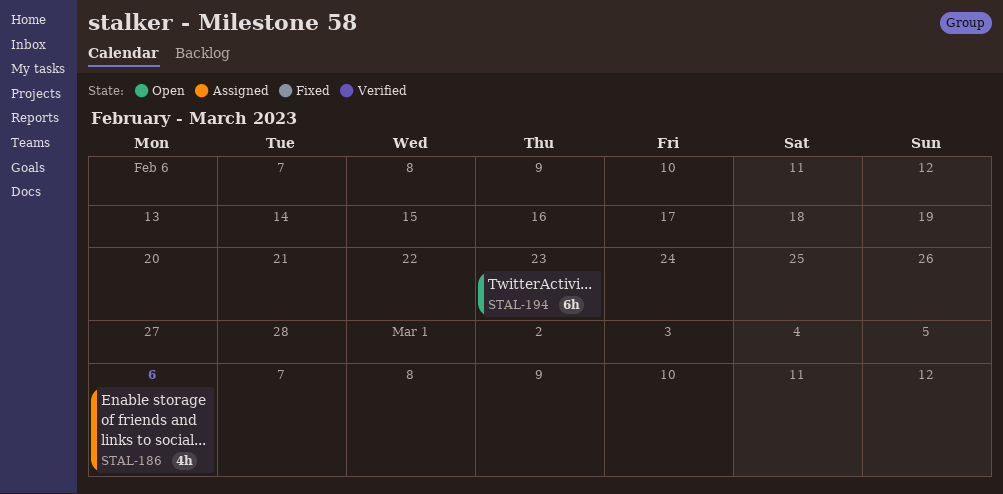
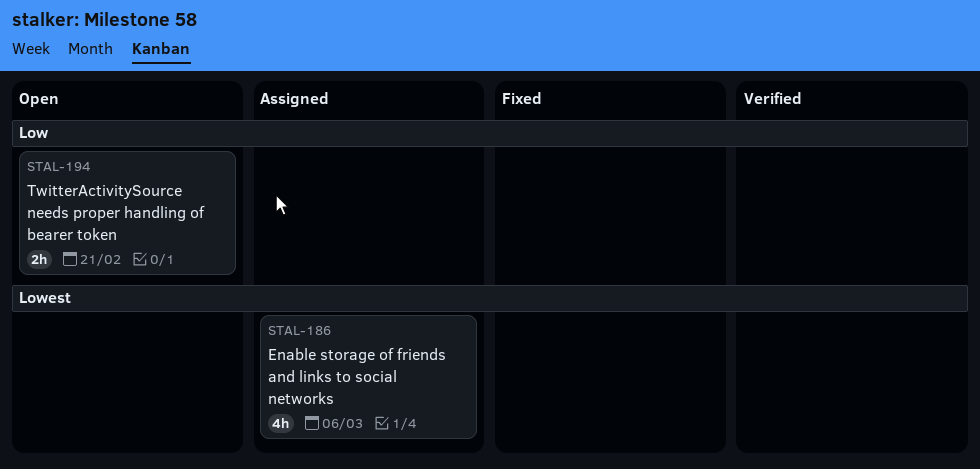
STAL-194, estimate: 6h -> 2h
STAL-194, due: Feb 23 -> Feb 21

